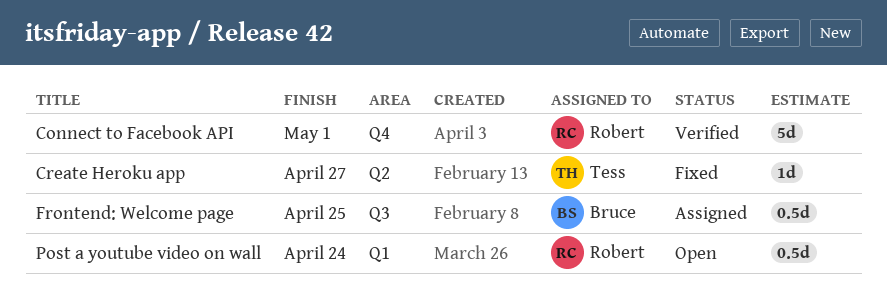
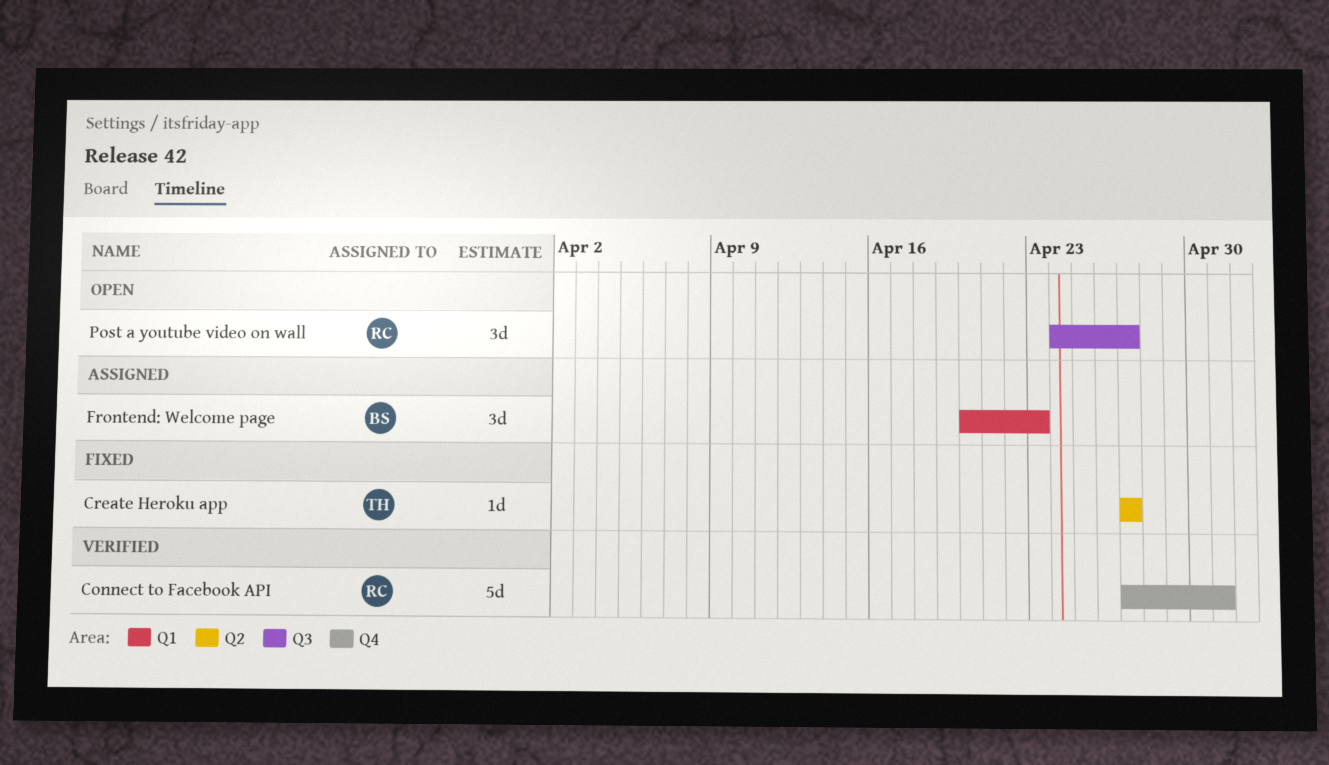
Frontend: Welcome page, label: Q3 -> Q1
Frontend: Welcome page, estimate: 0.5d -> 3d
Frontend: Welcome page, due: Apr 25 -> Apr 23
Post a youtube video on wall, label: Q1 -> Q3
Post a youtube video on wall, estimate: 0.5d -> 3d
Post a youtube video on wall, due: Apr 24 -> Apr 27

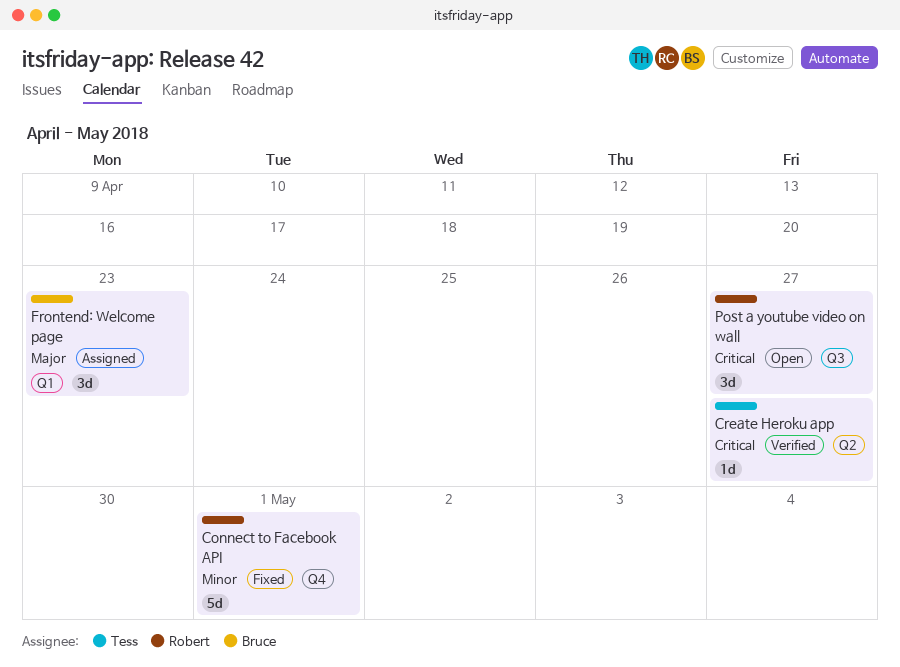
Connect to Facebook API, status: Verified -> Fixed
Create Heroku app, status: Fixed -> Verified

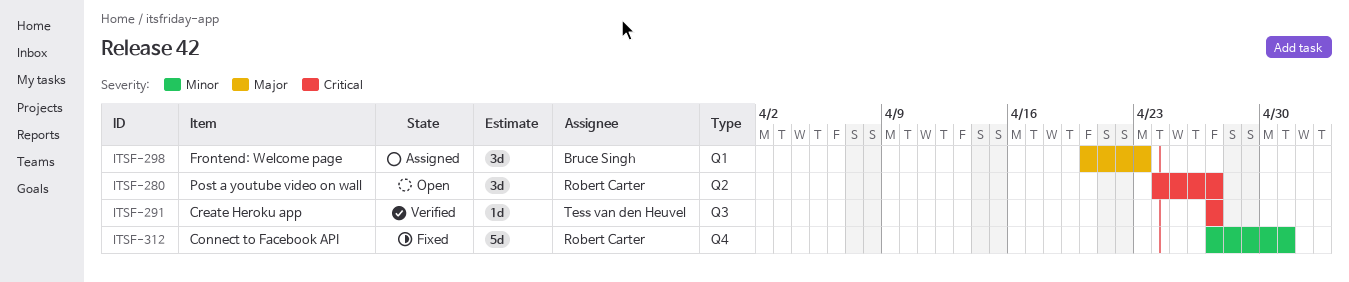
Create Heroku app, label: Q2 -> Q3
Post a youtube video on wall, label: Q3 -> Q2

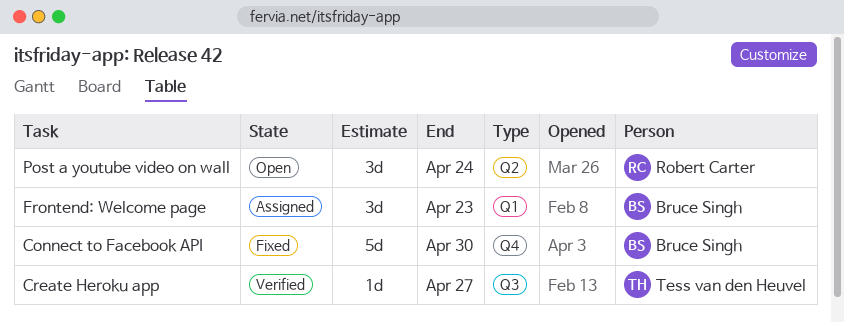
Connect to Facebook API, owner: Robert Carter -> Bruce Singh
Connect to Facebook API, due: May 1 -> Apr 30
Post a youtube video on wall, due: Apr 27 -> Apr 24

